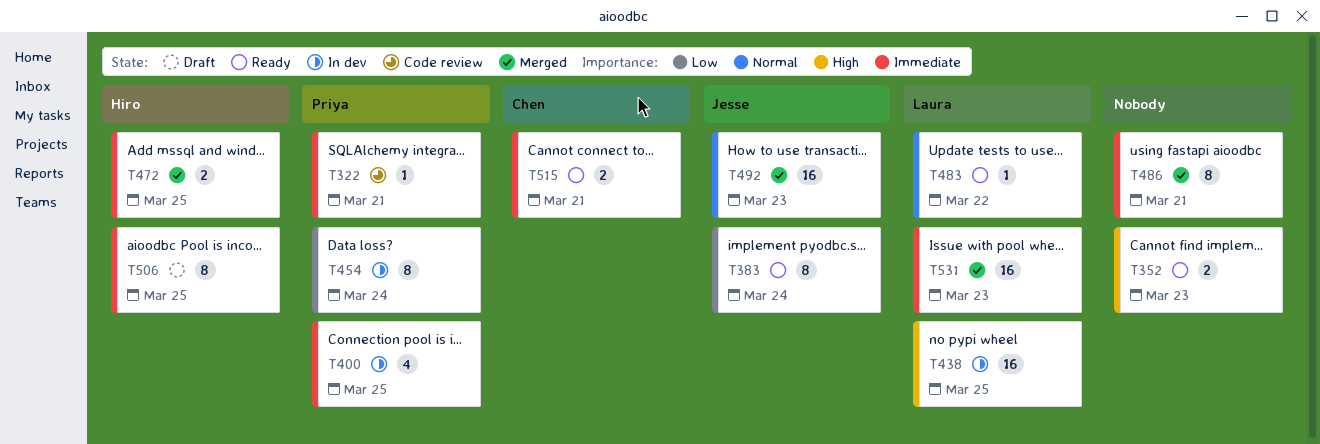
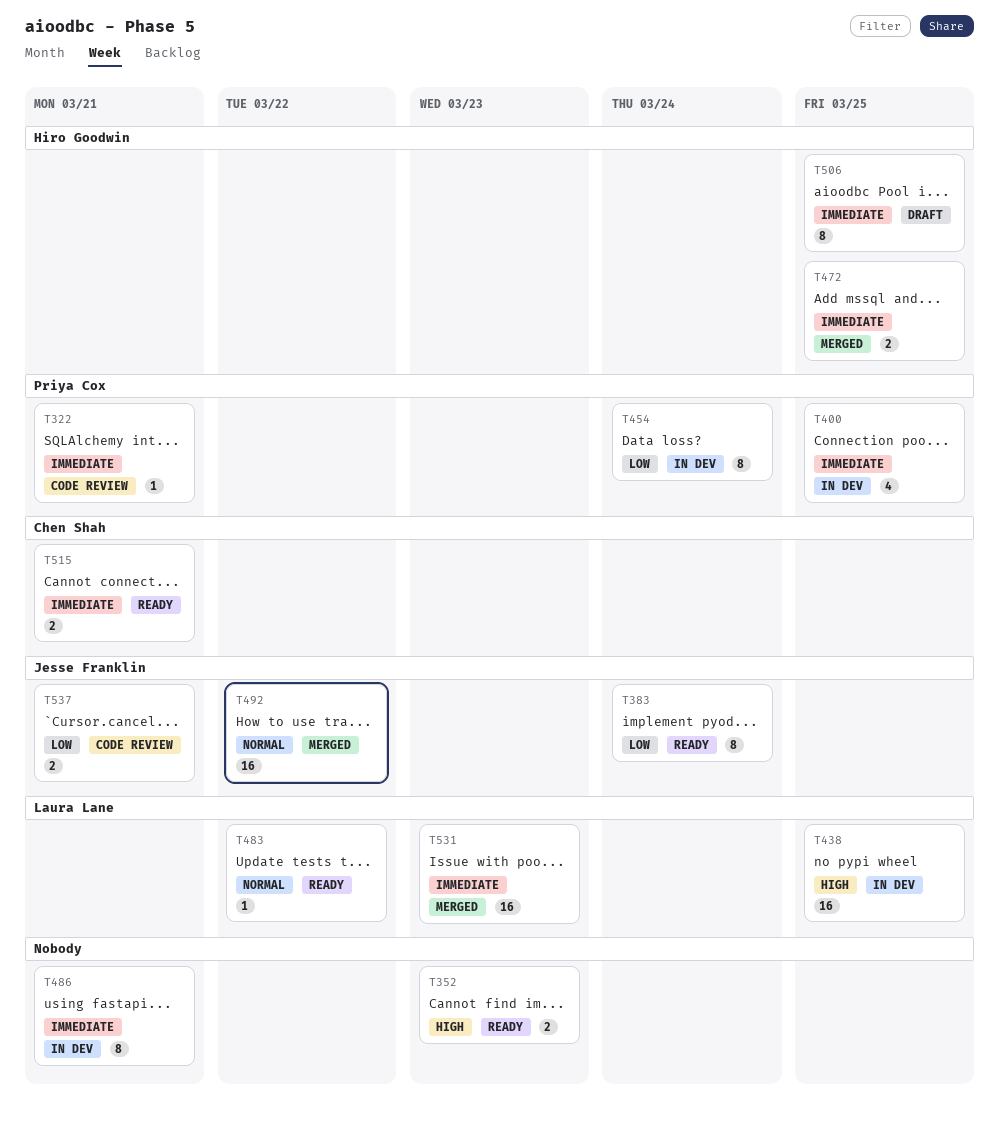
T486, status: Merged -> In dev
T492, due: Mar 23 -> Mar 22
T537: none -> present

